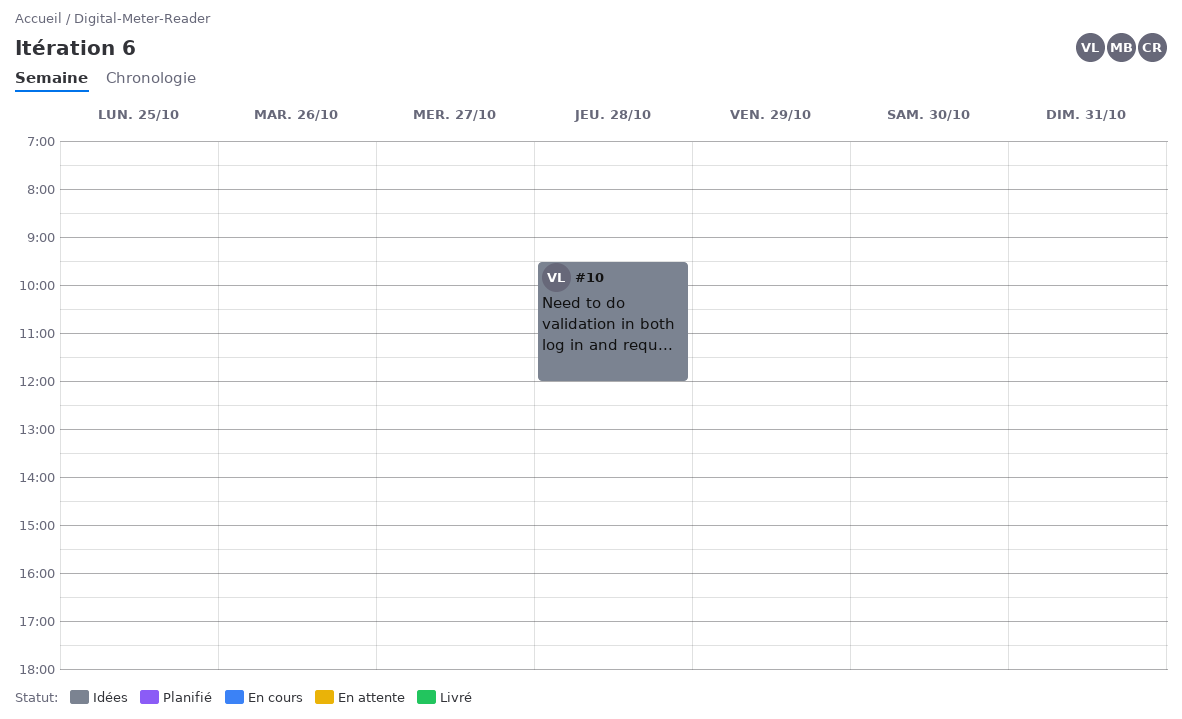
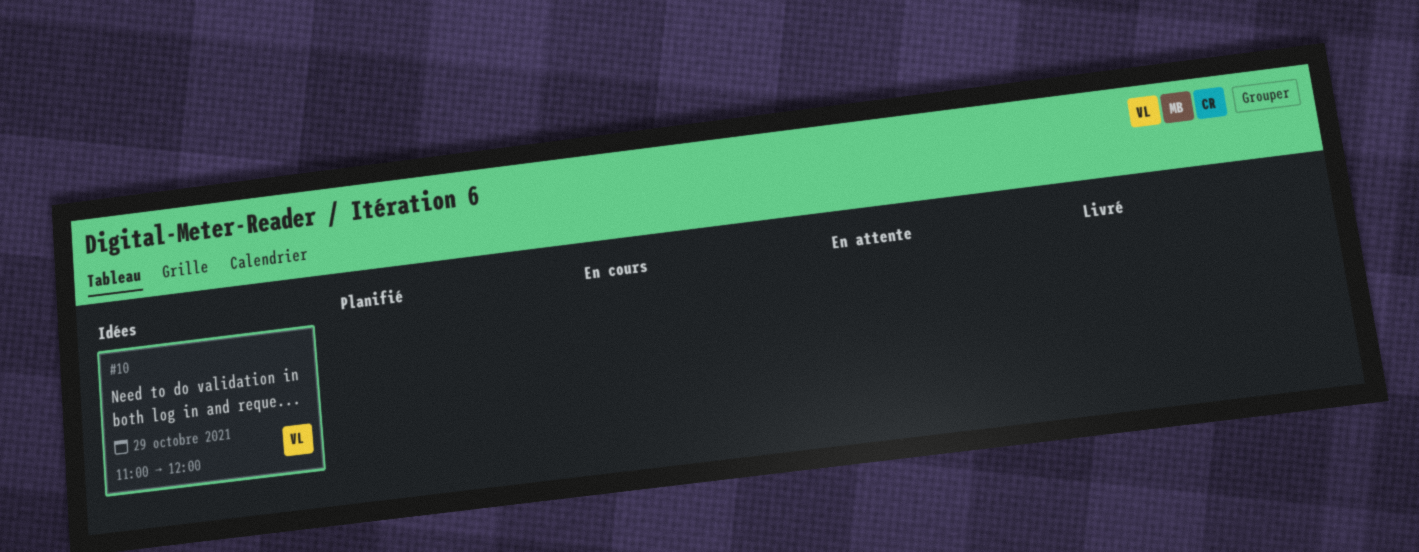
#10, day: Oct 28 -> Oct 29
#10, begins: 09:30 -> 11:00

